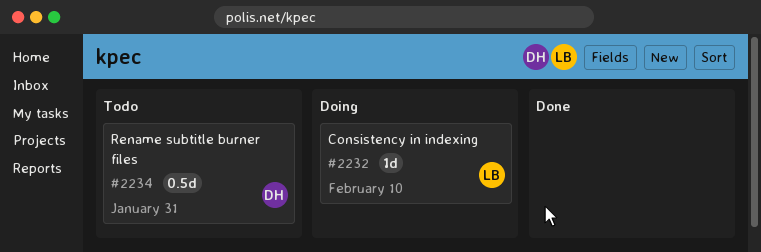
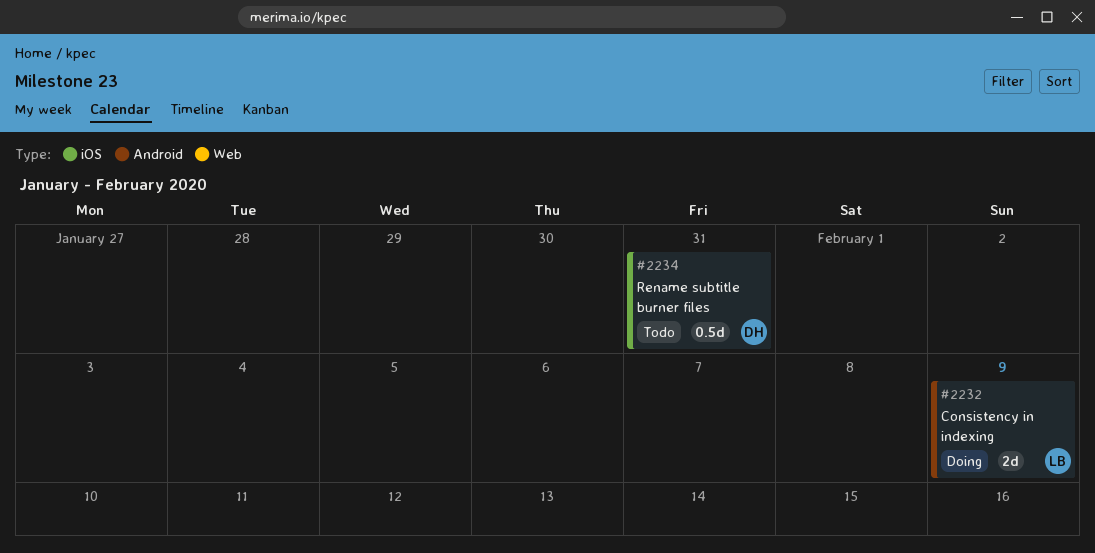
#2232, estimate: 1d -> 2d
#2232, due: Feb 10 -> Feb 9

